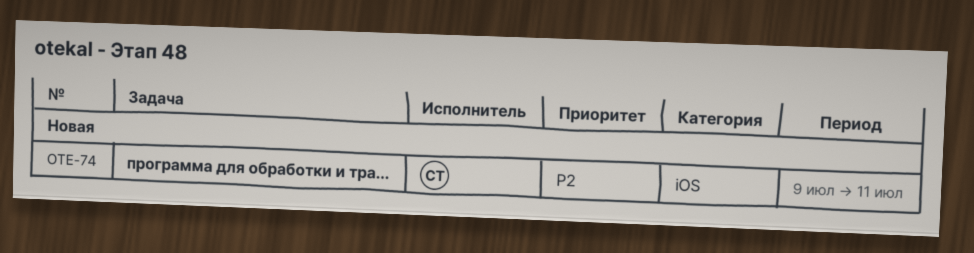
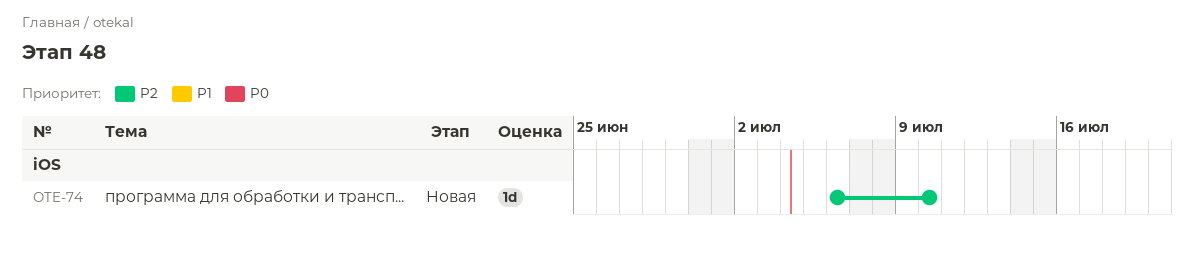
OTE-74, start: Jul 9 -> Jul 6
OTE-74, due: Jul 11 -> Jul 10

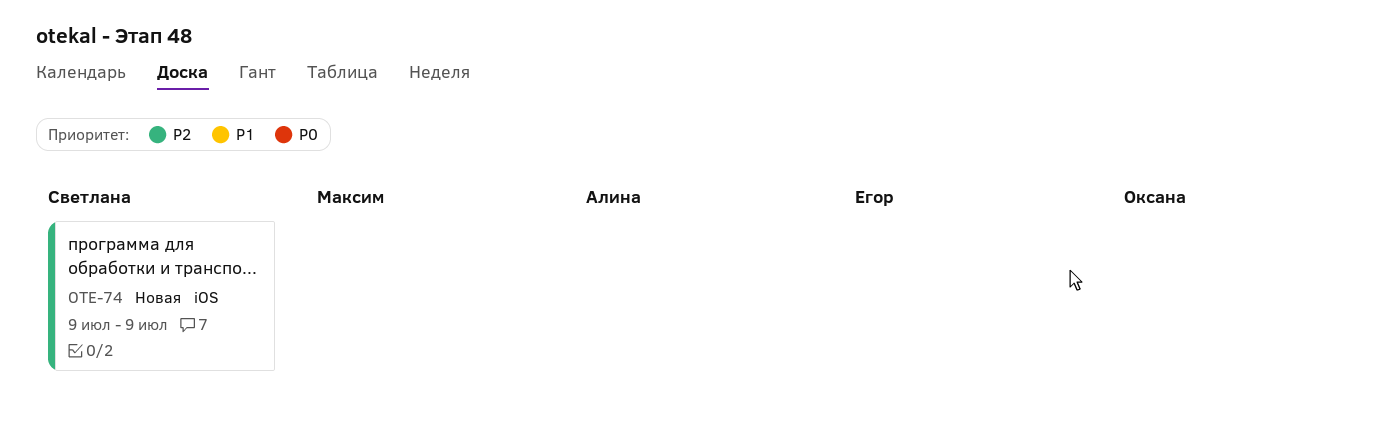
OTE-74, start: Jul 6 -> Jul 9
OTE-74, due: Jul 10 -> Jul 9

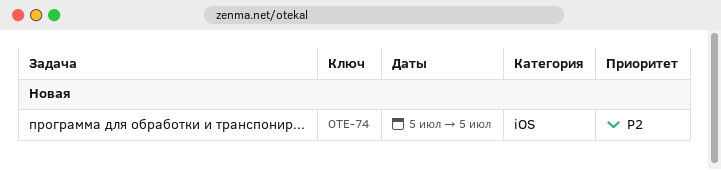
OTE-74, start: Jul 9 -> Jul 5
OTE-74, due: Jul 9 -> Jul 5

